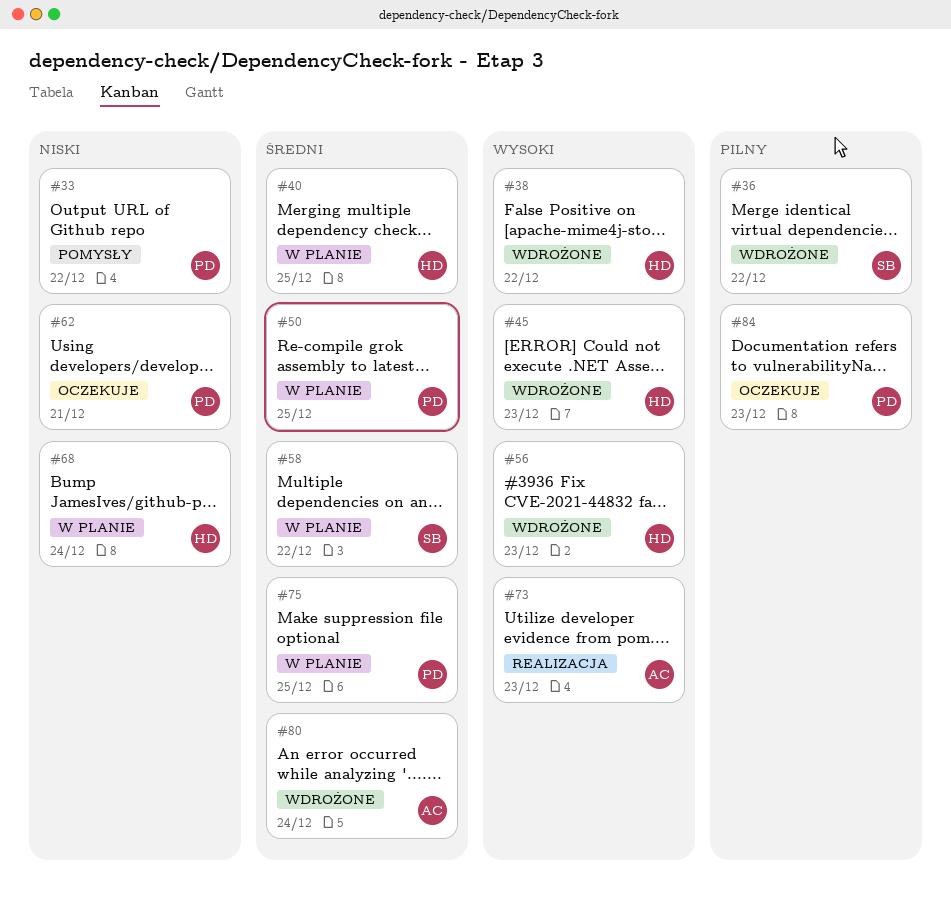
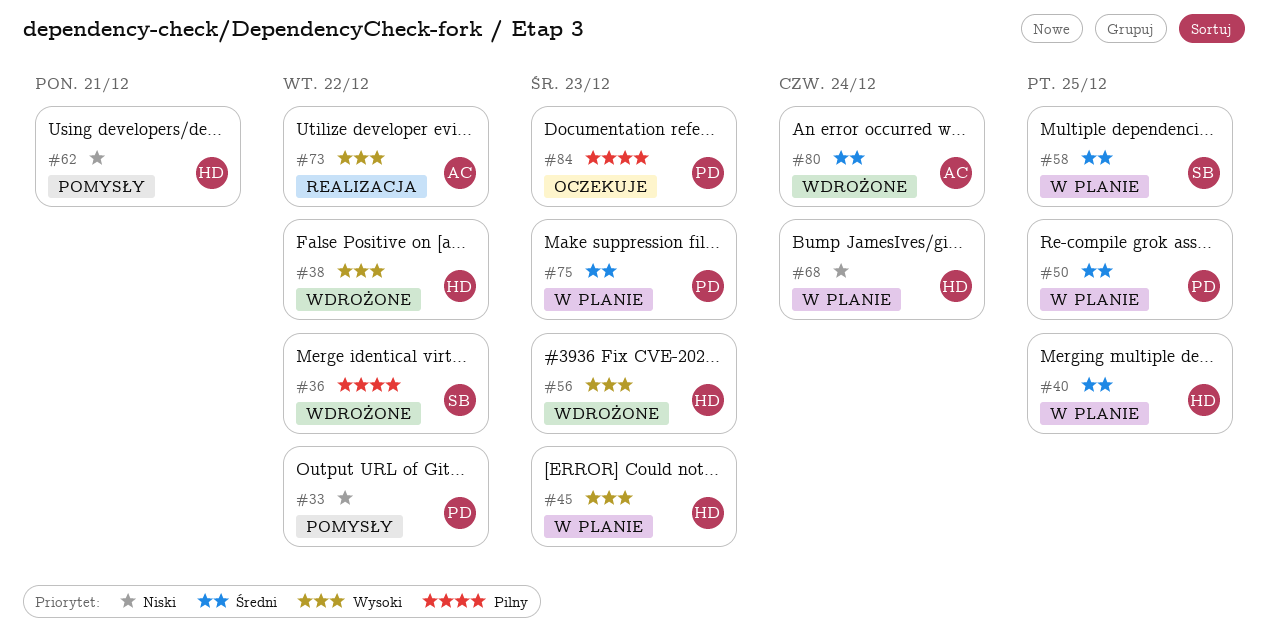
#45, status: Wdrożone -> W planie
#58, due: Dec 22 -> Dec 25
#62, status: Oczekuje -> Pomysły
#62, owner: PD -> HD
#73, due: Dec 23 -> Dec 22
#75, due: Dec 25 -> Dec 23

